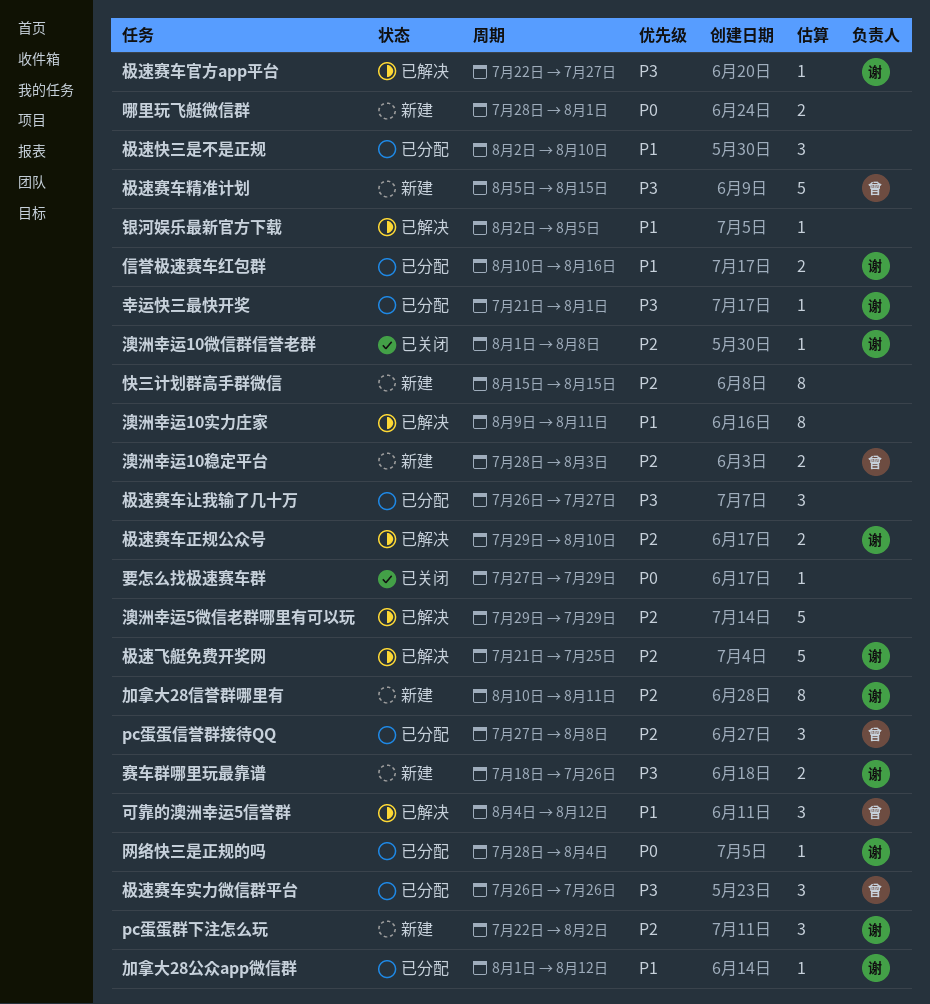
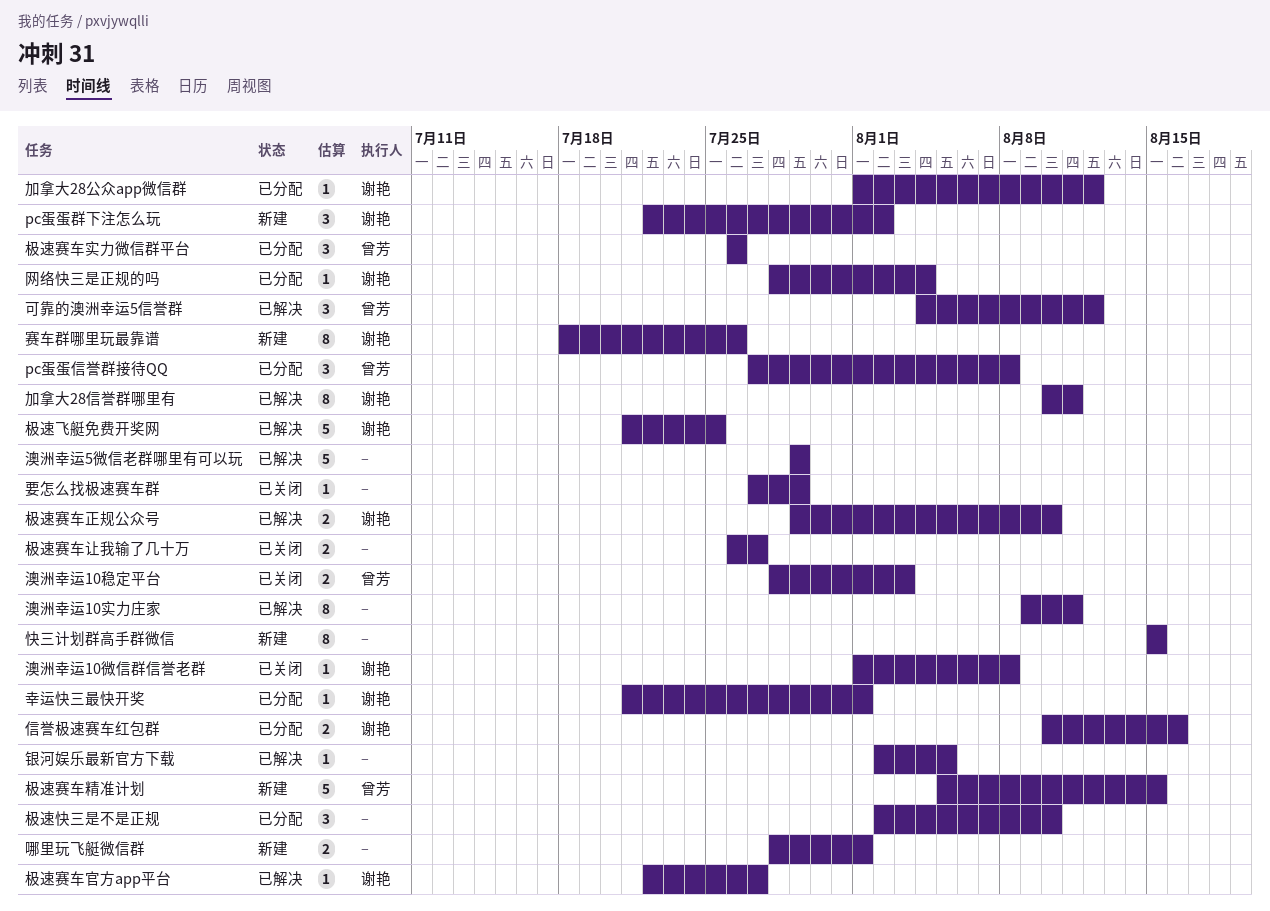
加拿大28信誉群哪里有, status: 新建 -> 已解决
极速赛车让我输了几十万, status: 已分配 -> 已关闭
极速赛车让我输了几十万, estimate: 3 -> 2
澳洲幸运10稳定平台, status: 新建 -> 已关闭
赛车群哪里玩最靠谱, estimate: 2 -> 8

